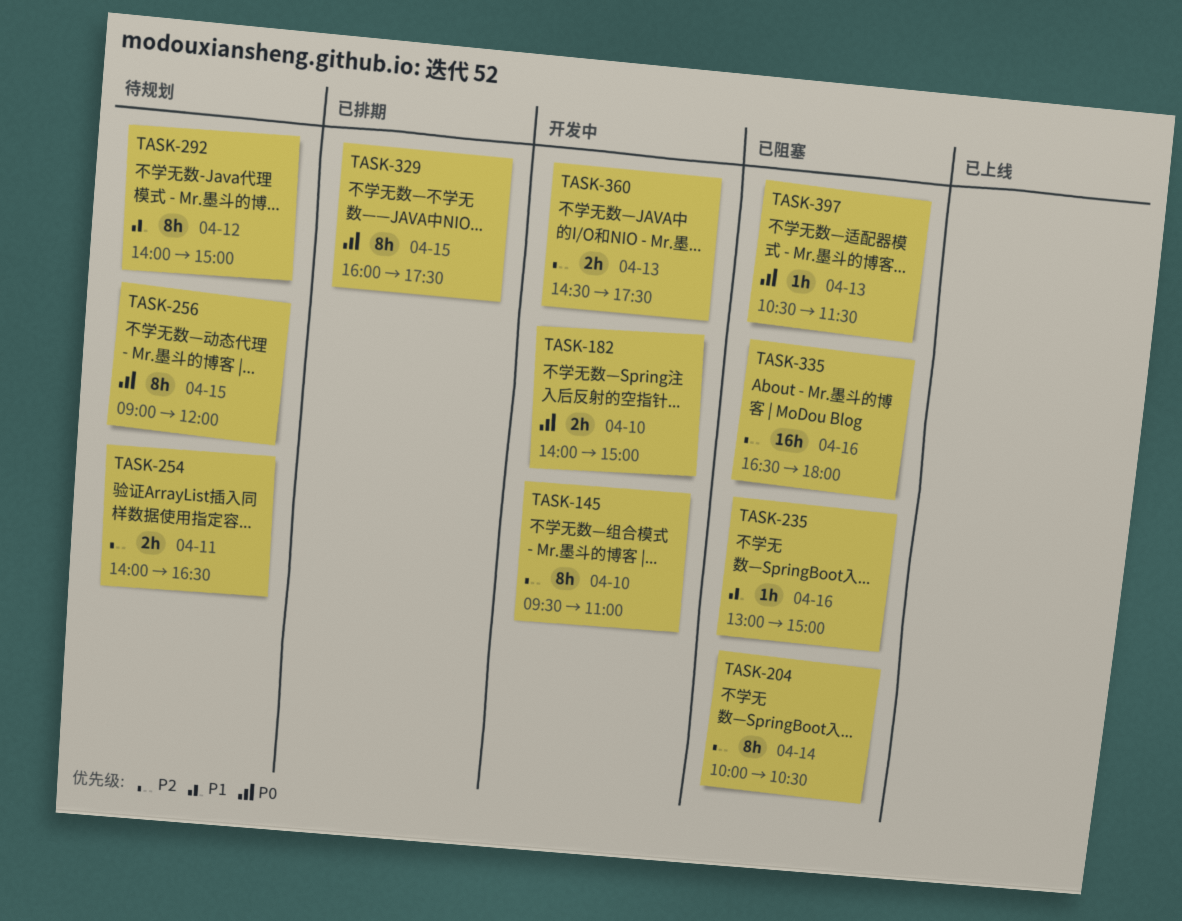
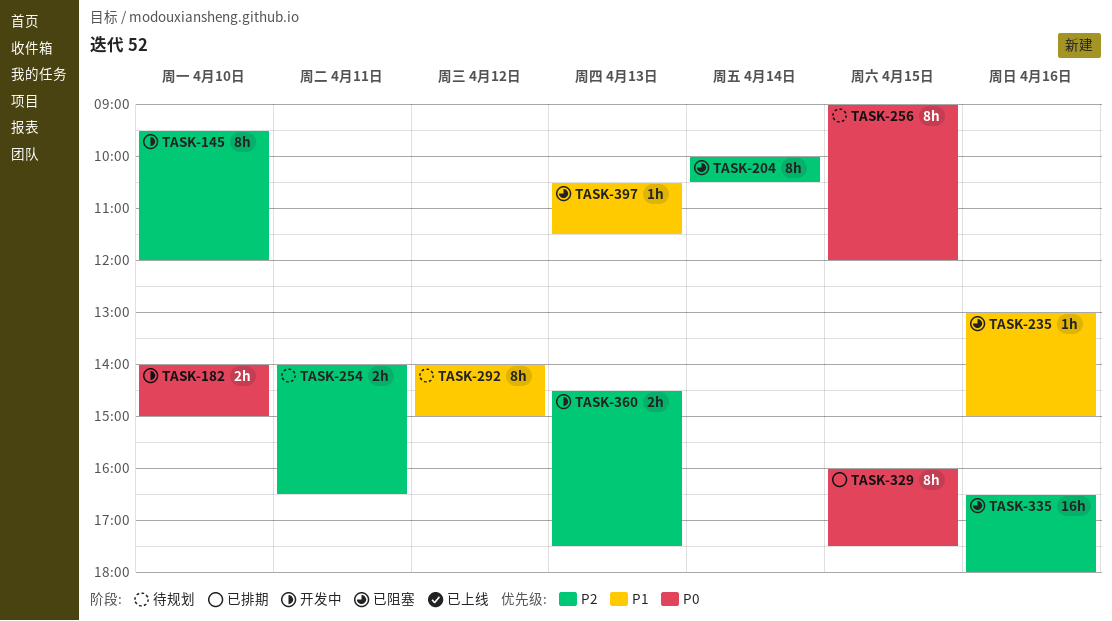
TASK-145, ends: 11:00 -> 12:00
TASK-397, priority: P0 -> P1

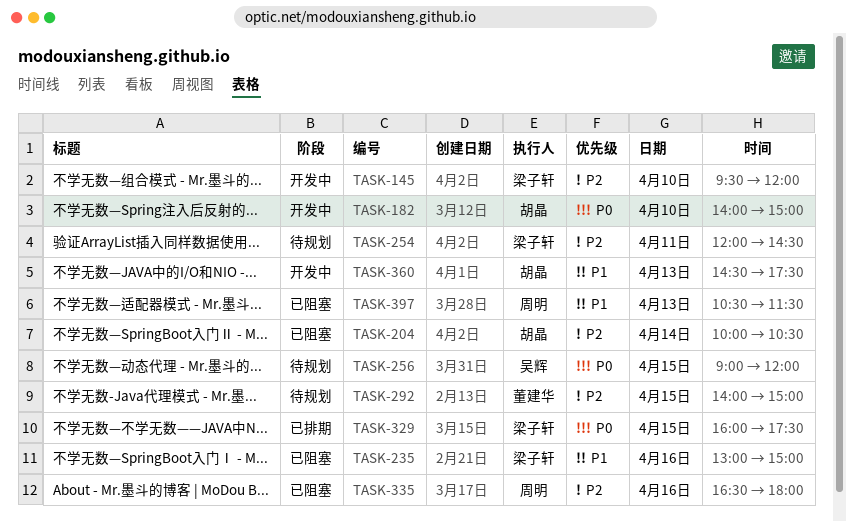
TASK-254, begins: 14:00 -> 12:00
TASK-254, ends: 16:30 -> 14:30
TASK-292, priority: P1 -> P2
TASK-292, day: Apr 12 -> Apr 15
TASK-360, priority: P2 -> P1

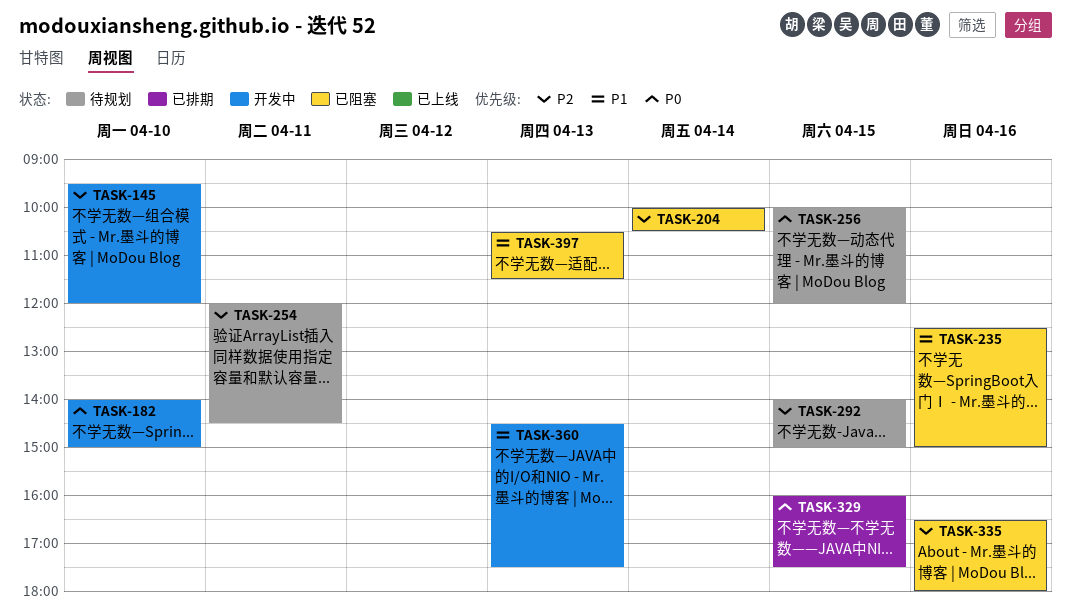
TASK-235, begins: 13:00 -> 12:30
TASK-256, begins: 09:00 -> 10:00

